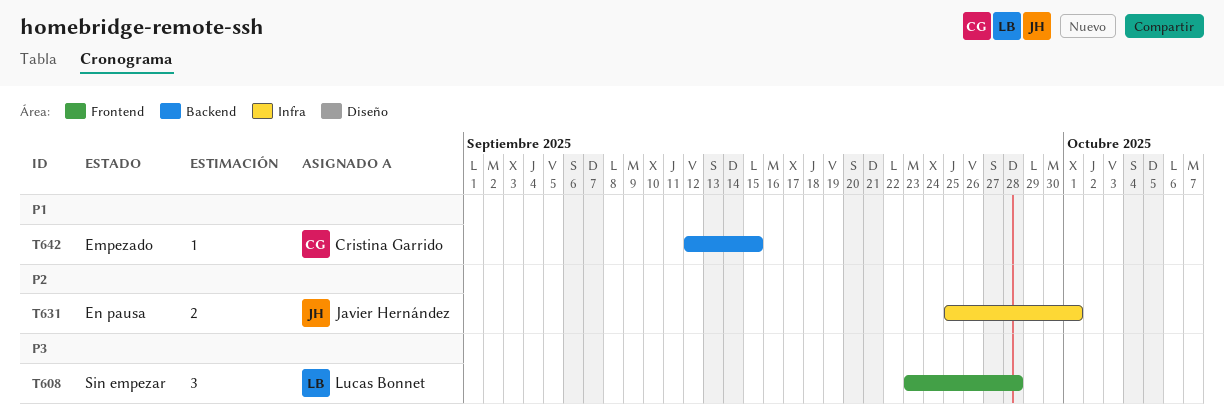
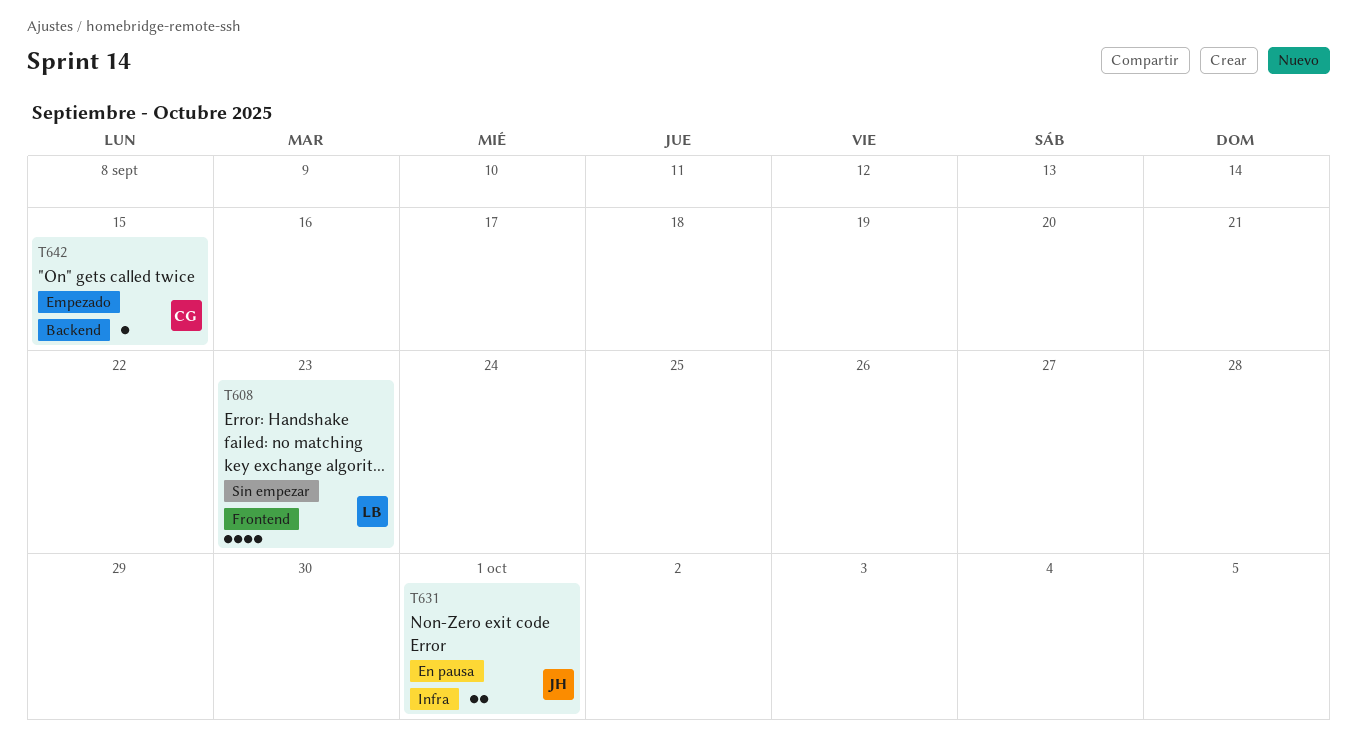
T608, estimate: 3 -> 4
T608, due: Sep 28 -> Sep 23

